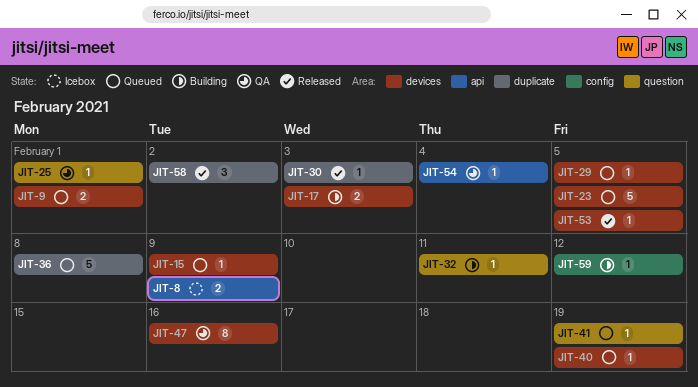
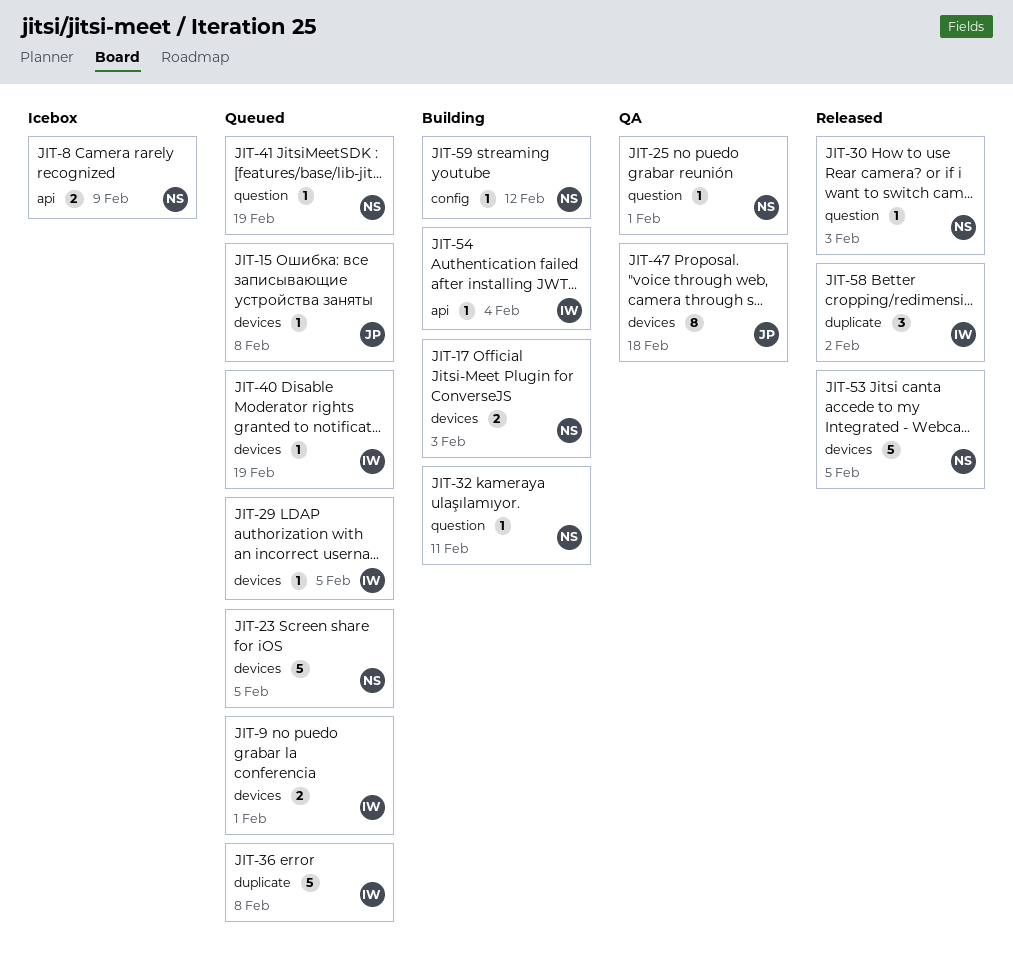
JIT-15, due: Feb 9 -> Feb 8
JIT-30, label: duplicate -> question
JIT-47, due: Feb 16 -> Feb 18
JIT-53, estimate: 1 -> 5
JIT-54, status: QA -> Building

